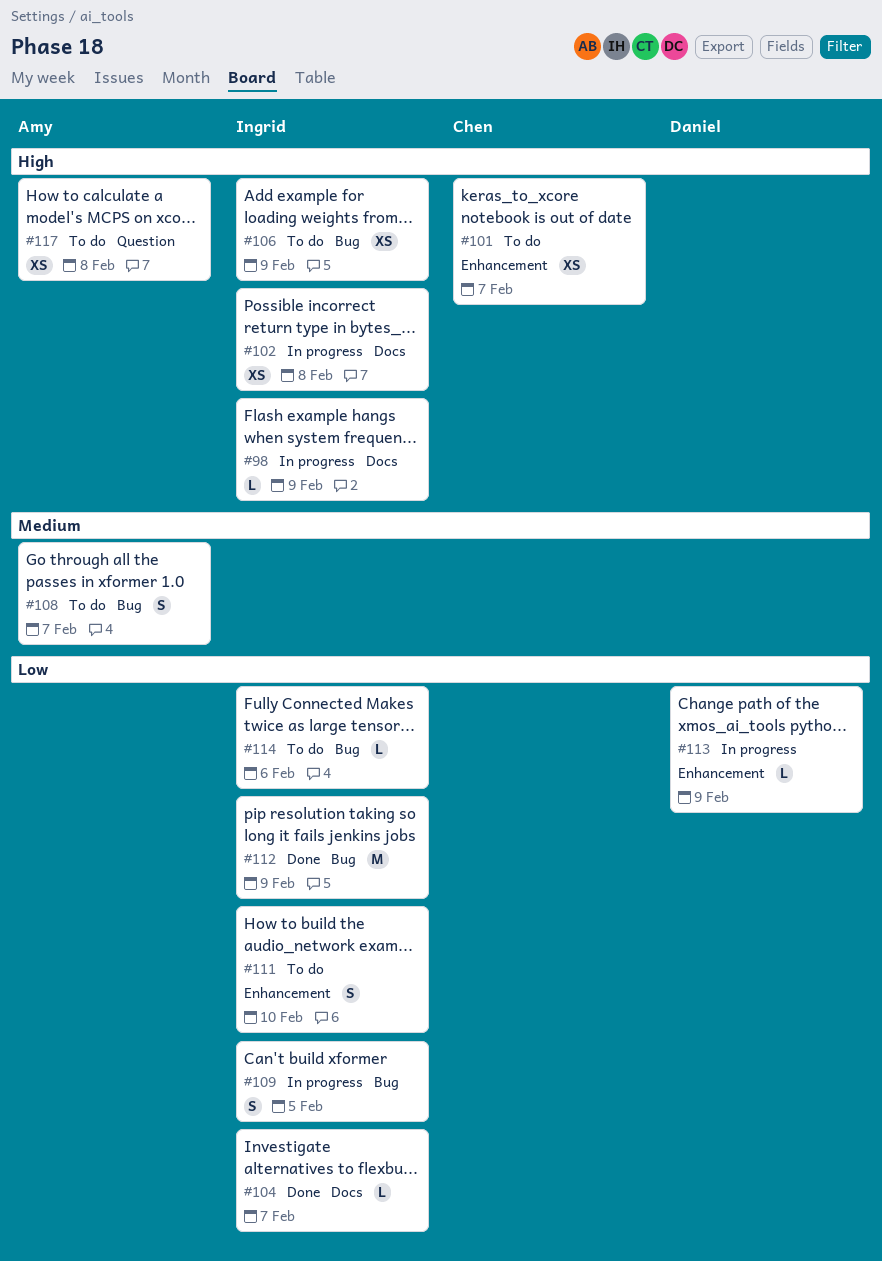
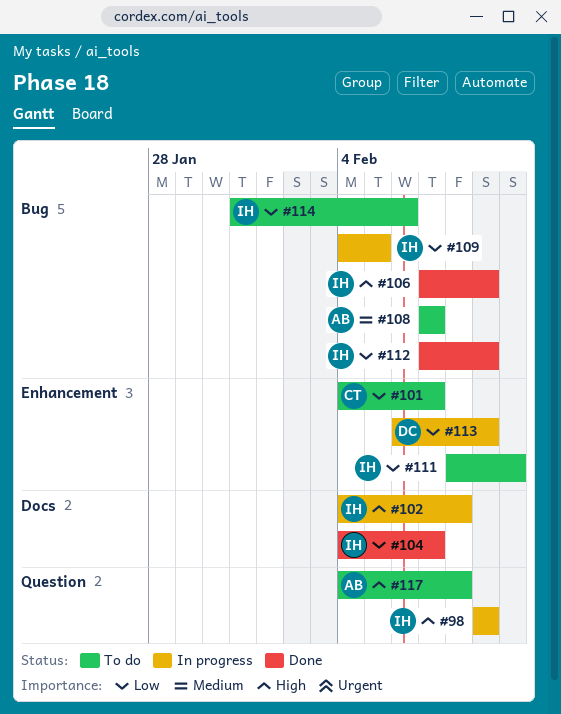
#98, label: Docs -> Question
#101, priority: High -> Low
#106, status: To do -> Done

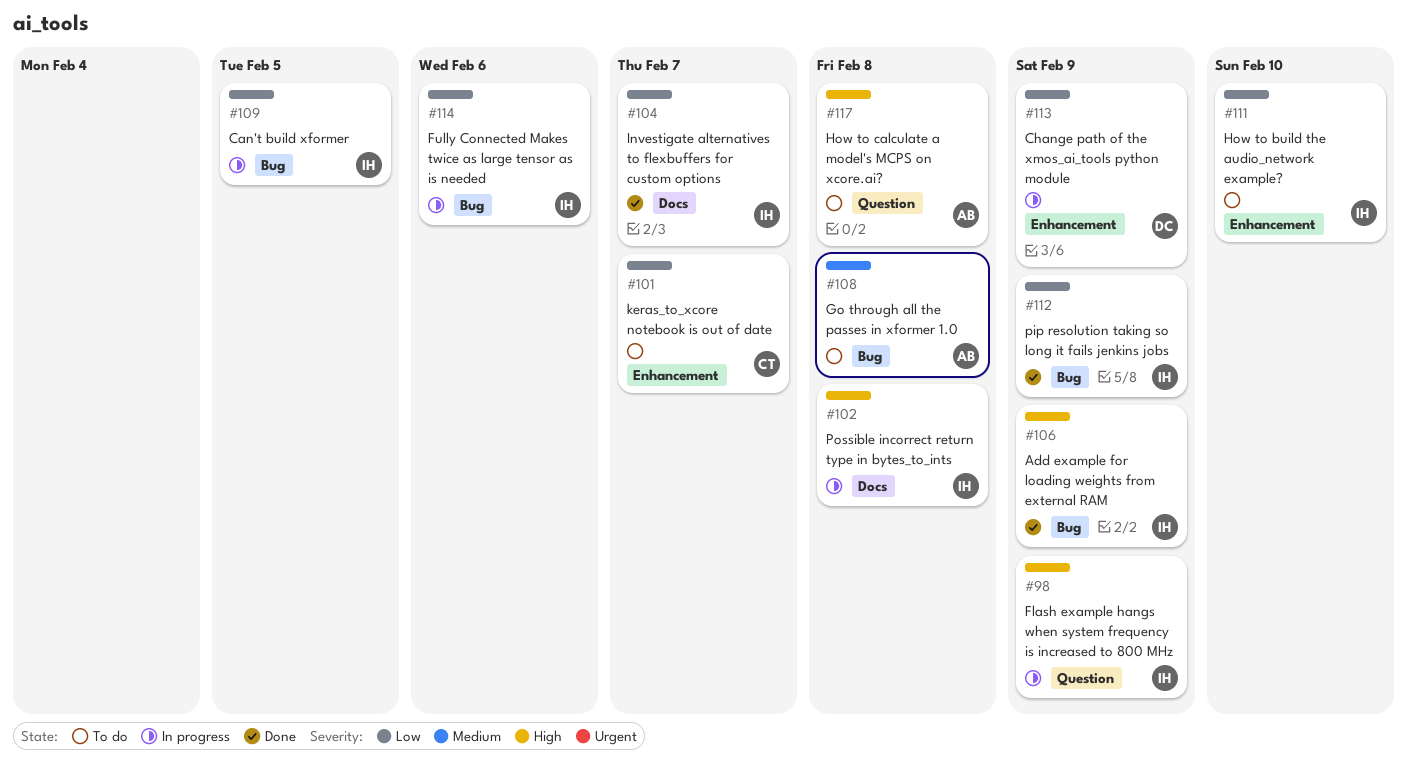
#108, due: Feb 7 -> Feb 8
#114, status: To do -> In progress

